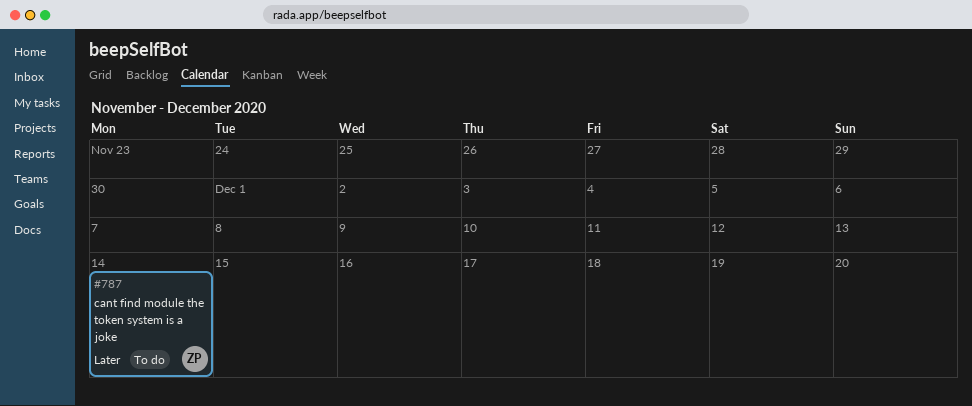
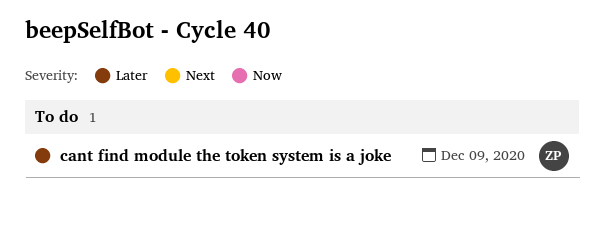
cant find module the token system is a joke, due: Dec 14 -> Dec 9

